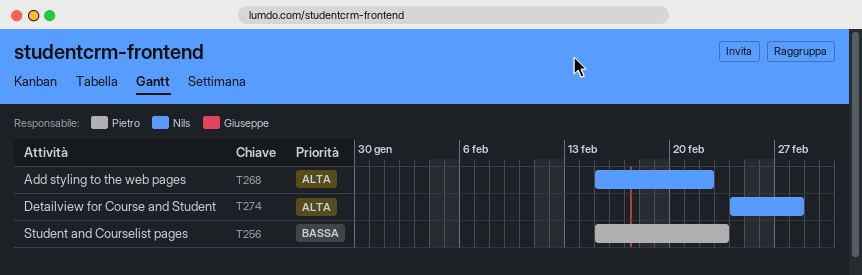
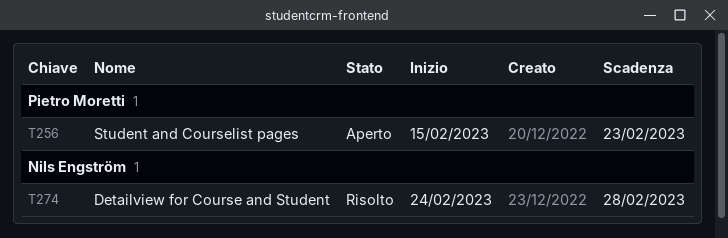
T268: present -> none

